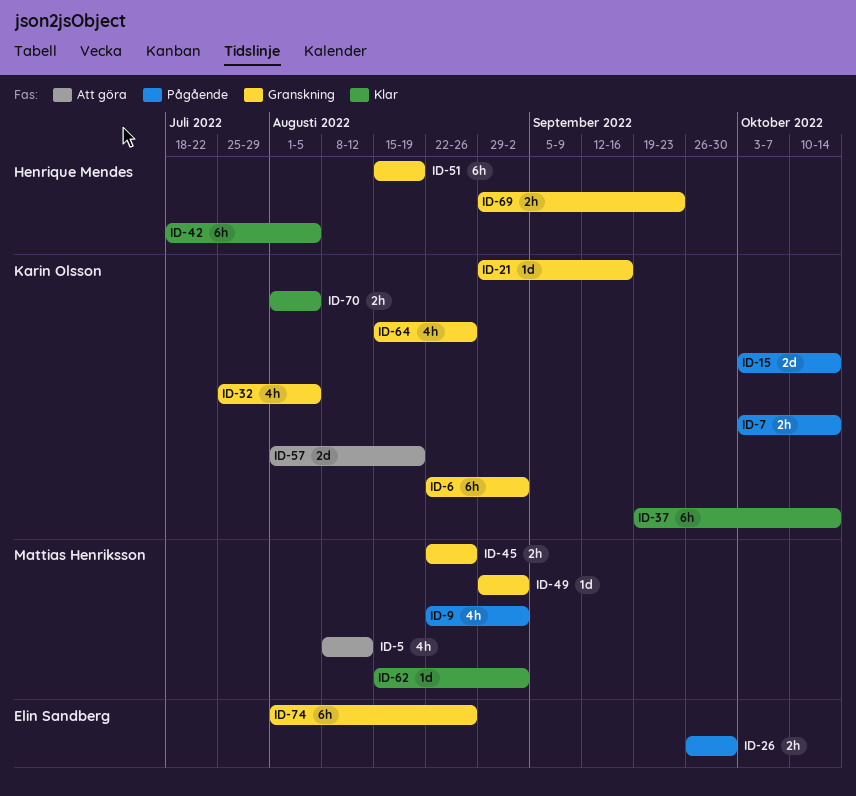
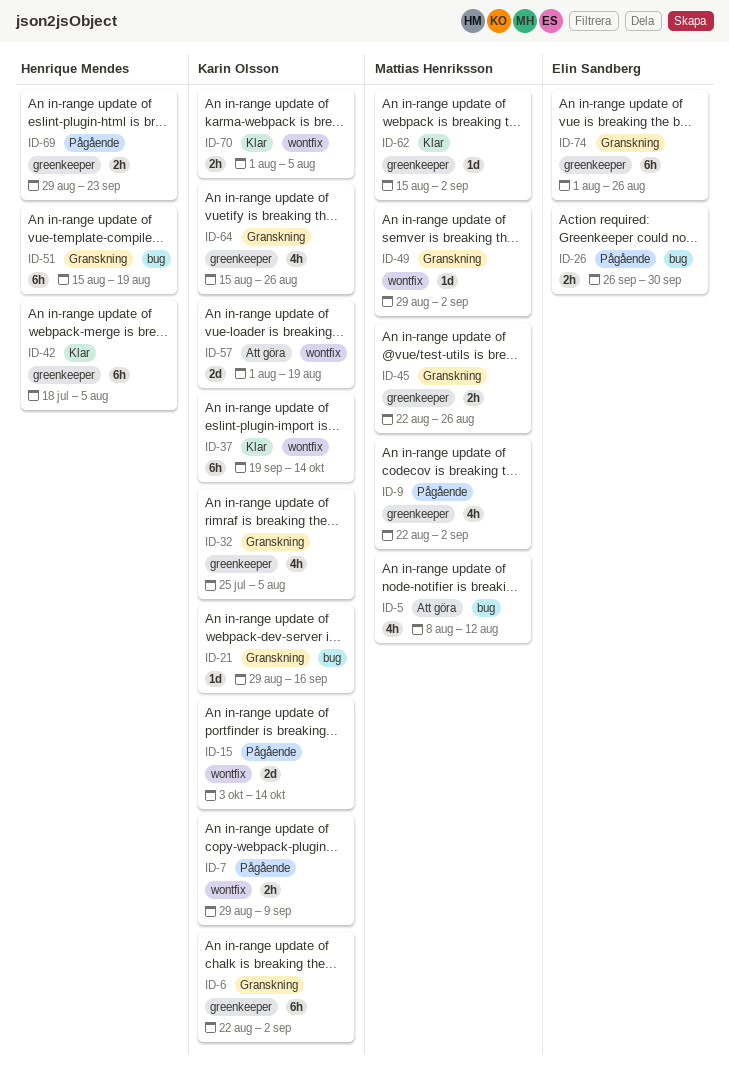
ID-7, start: Oct 3 -> Aug 29
ID-7, due: Oct 14 -> Sep 9
ID-69, status: Granskning -> Pågående

